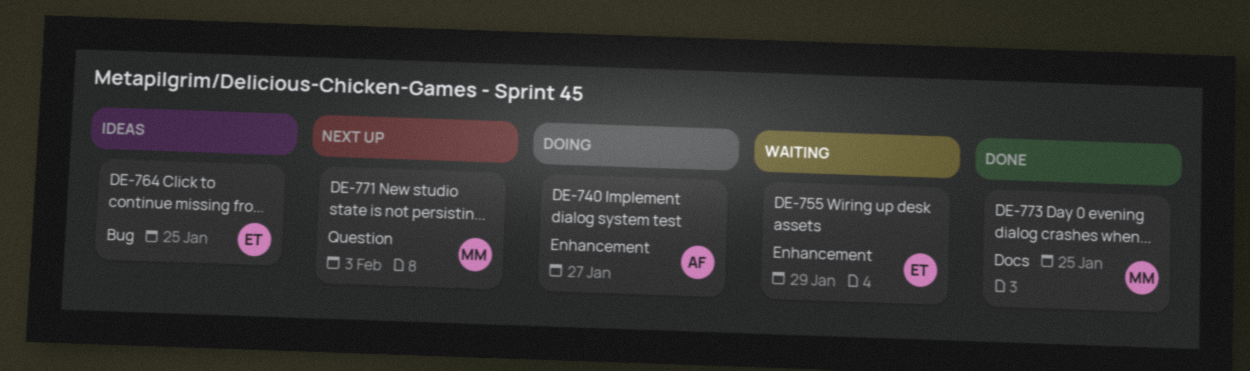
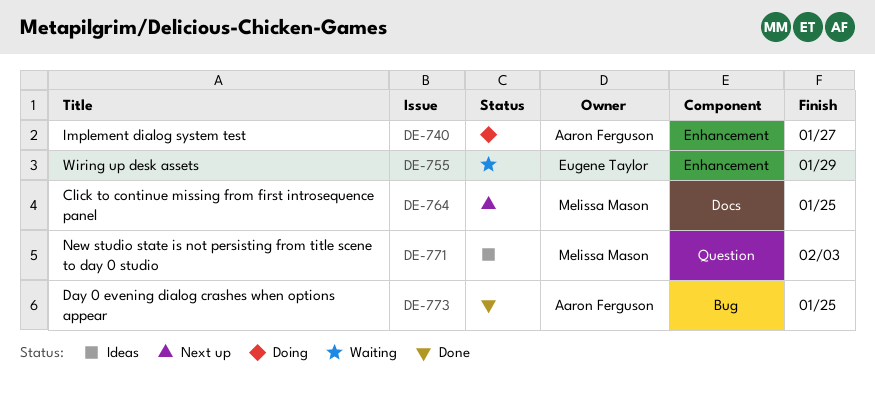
DE-764, status: Ideas -> Next up
DE-764, owner: Eugene Taylor -> Melissa Mason
DE-764, label: Bug -> Docs
DE-771, status: Next up -> Ideas
DE-773, owner: Melissa Mason -> Aaron Ferguson
DE-773, label: Docs -> Bug

